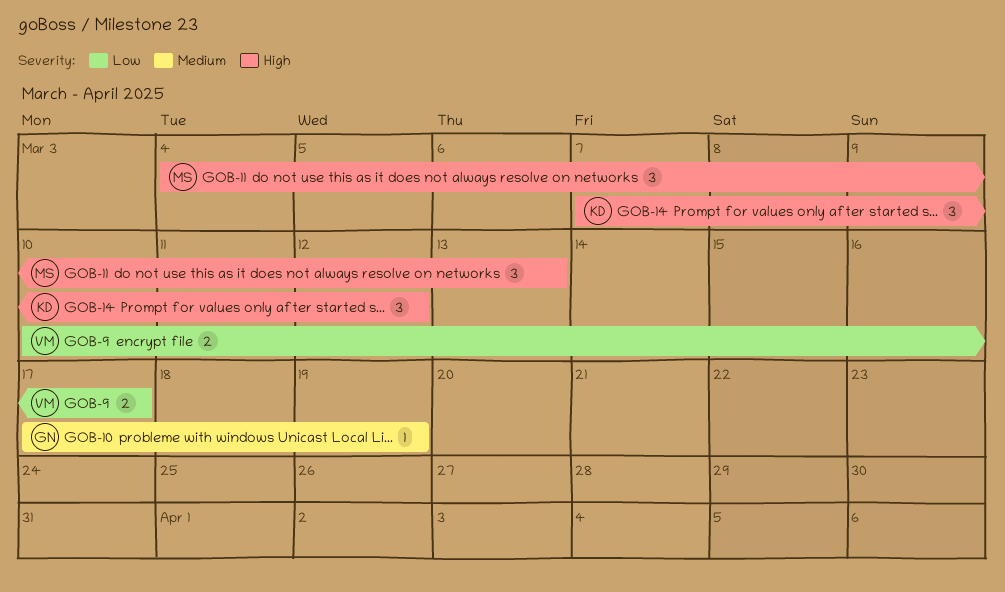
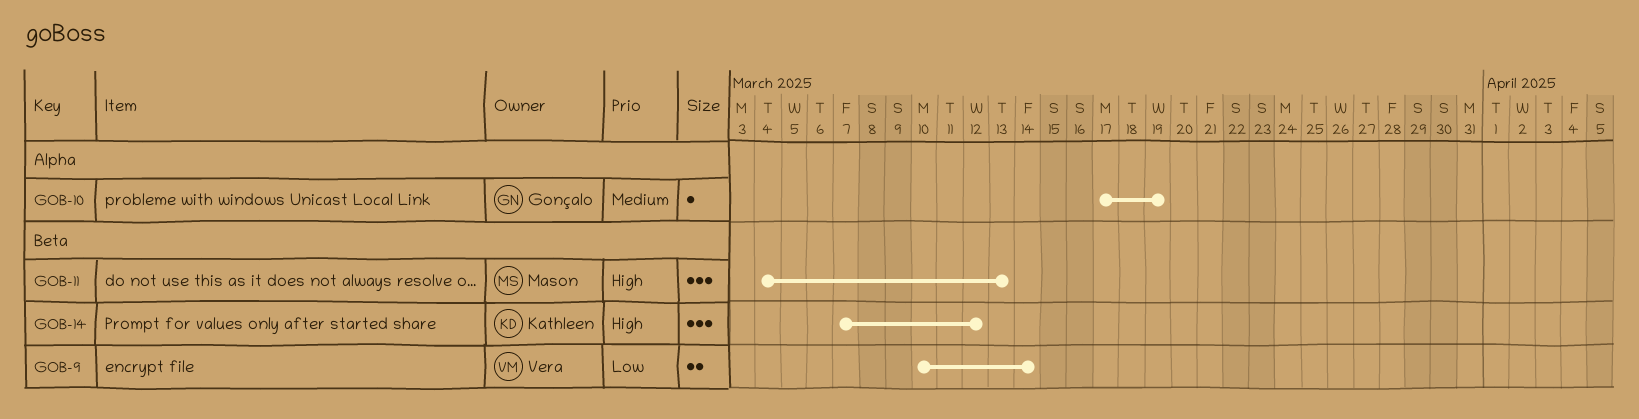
GOB-9, due: Mar 17 -> Mar 14

